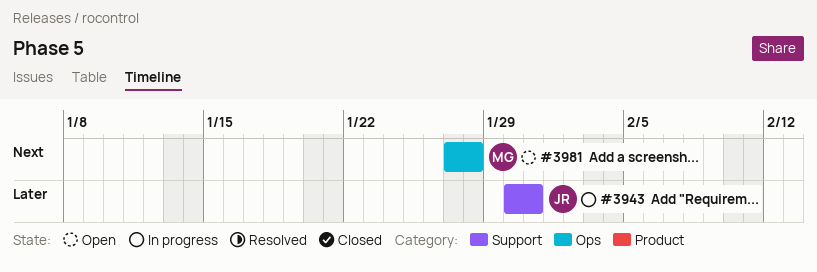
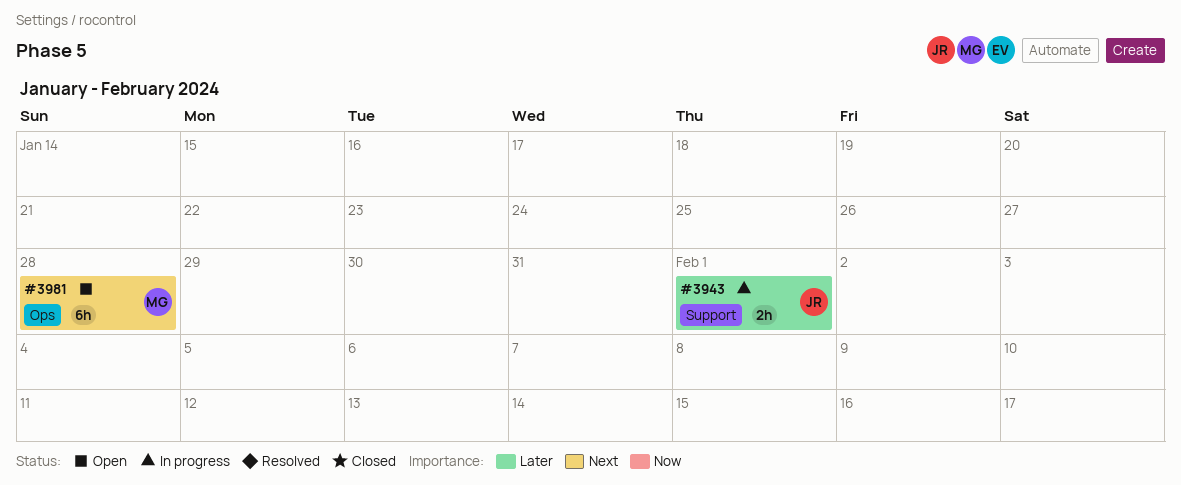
#3943, due: Jan 31 -> Feb 1

